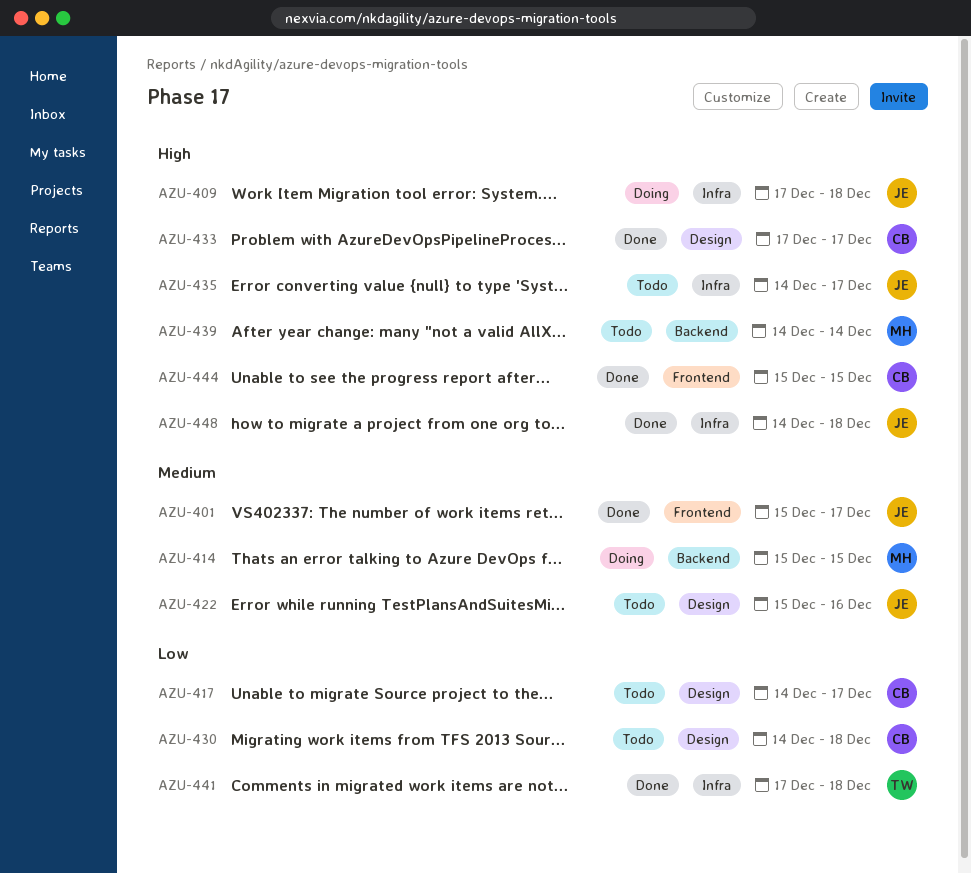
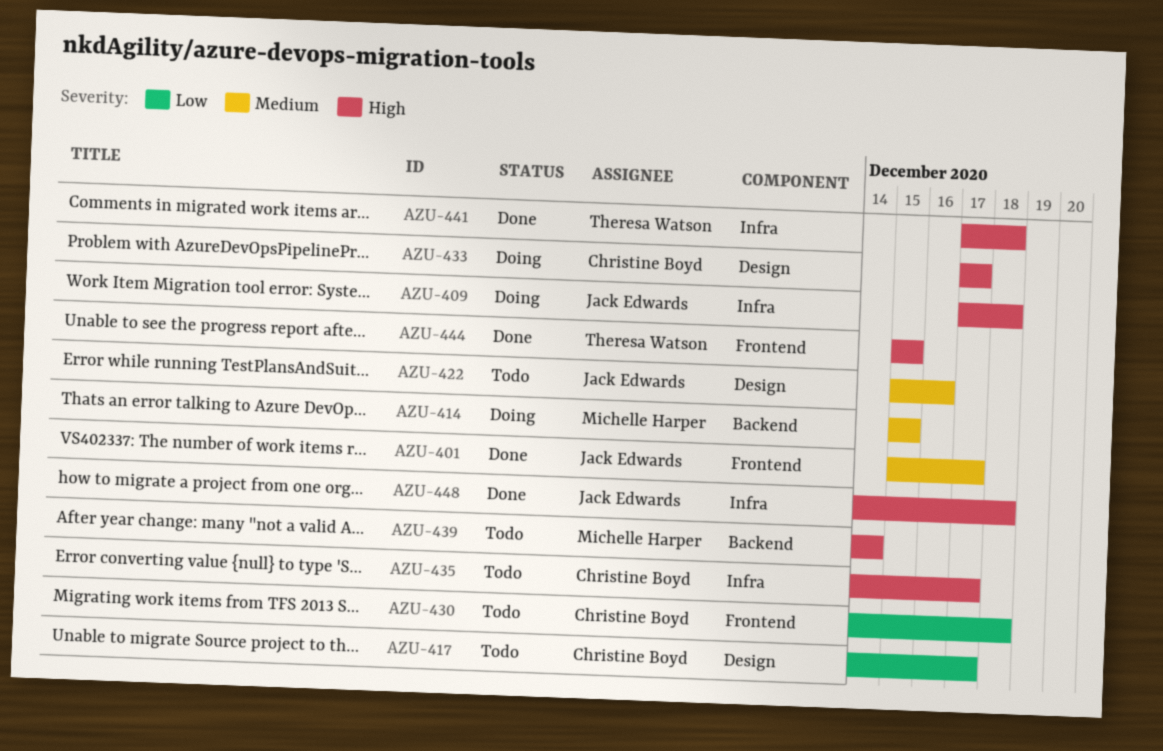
AZU-430, label: Design -> Frontend
AZU-433, status: Done -> Doing
AZU-435, owner: Jack Edwards -> Christine Boyd
AZU-441, priority: Low -> High
AZU-444, owner: Christine Boyd -> Theresa Watson

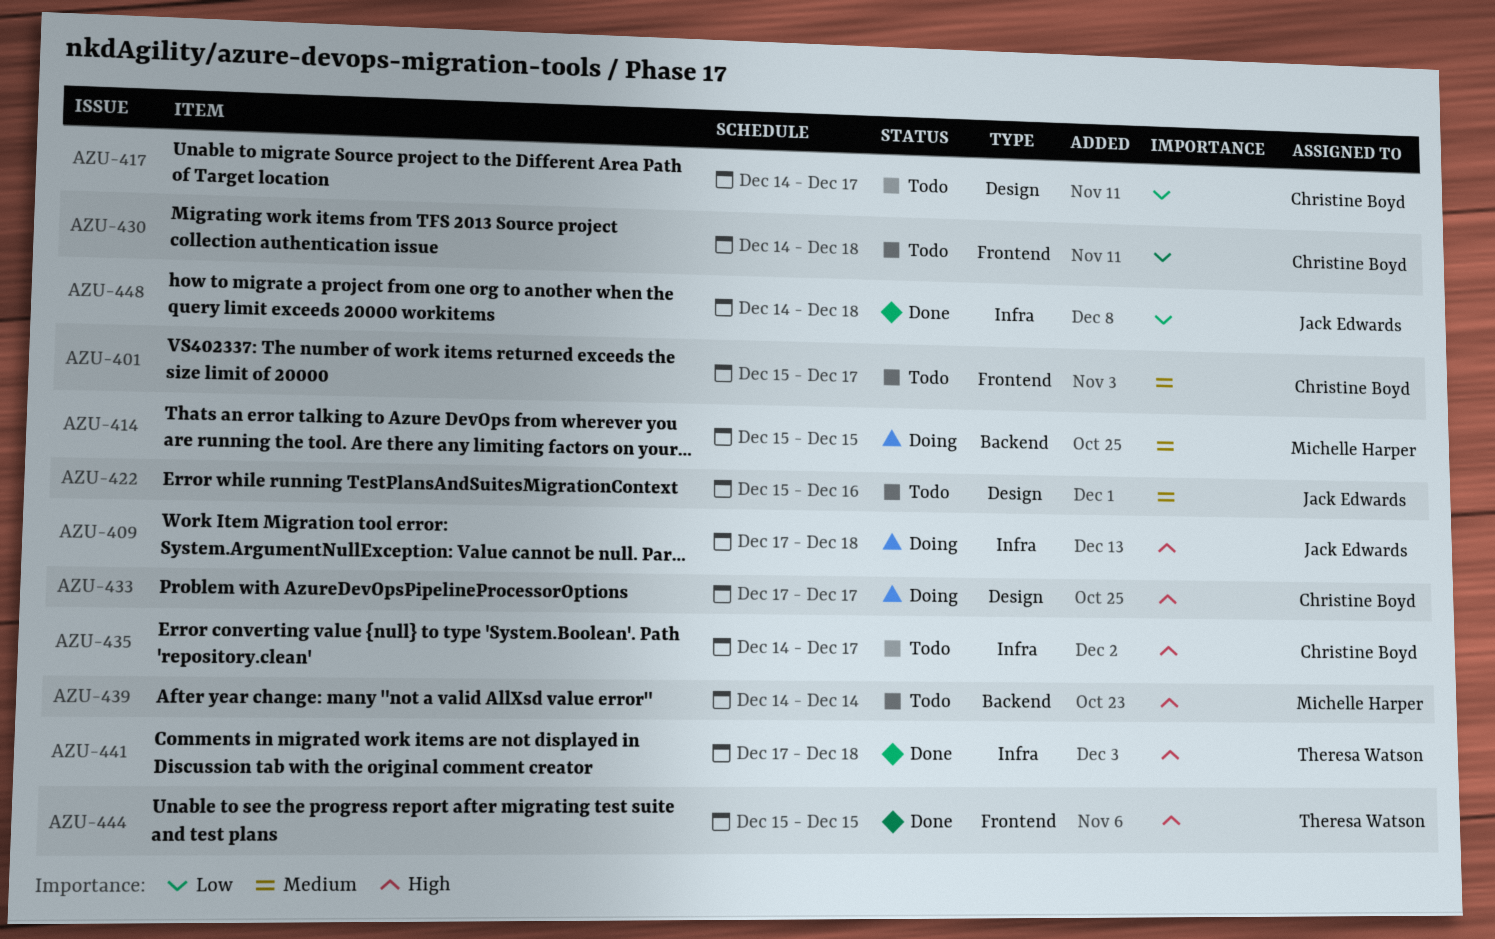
AZU-401, status: Done -> Todo
AZU-401, owner: Jack Edwards -> Christine Boyd
AZU-448, priority: High -> Low

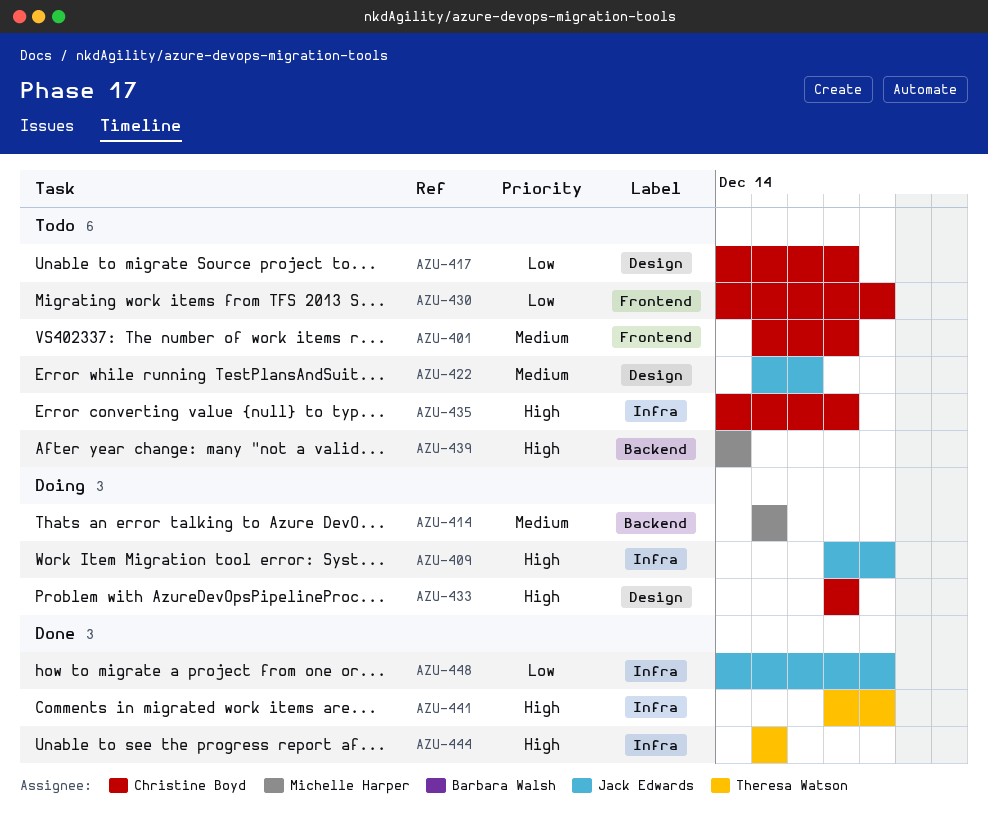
AZU-444, label: Frontend -> Infra

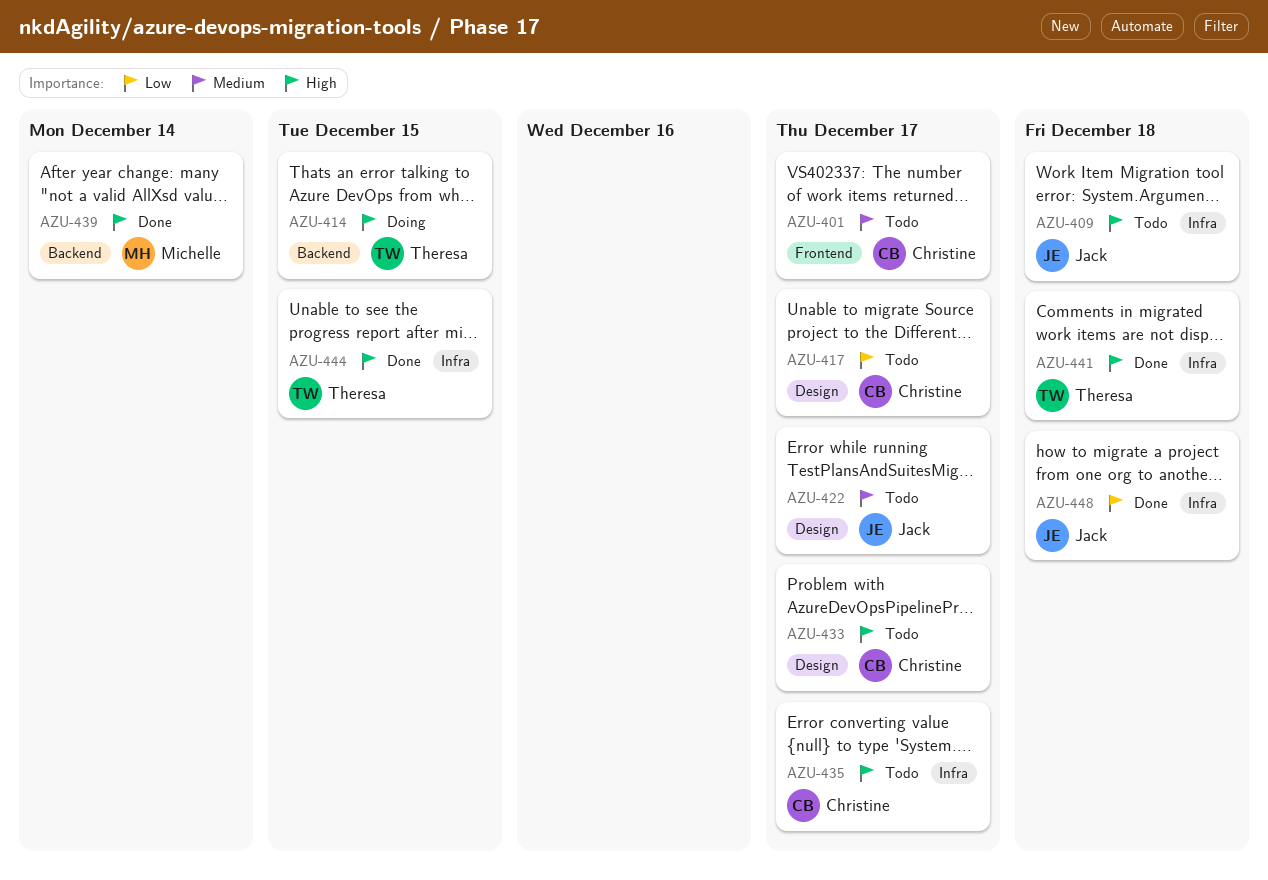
AZU-409, status: Doing -> Todo
AZU-414, owner: Michelle Harper -> Theresa Watson
AZU-414, priority: Medium -> High
AZU-422, due: Dec 16 -> Dec 17
AZU-430: present -> none
AZU-433, status: Doing -> Todo
AZU-439, status: Todo -> Done

